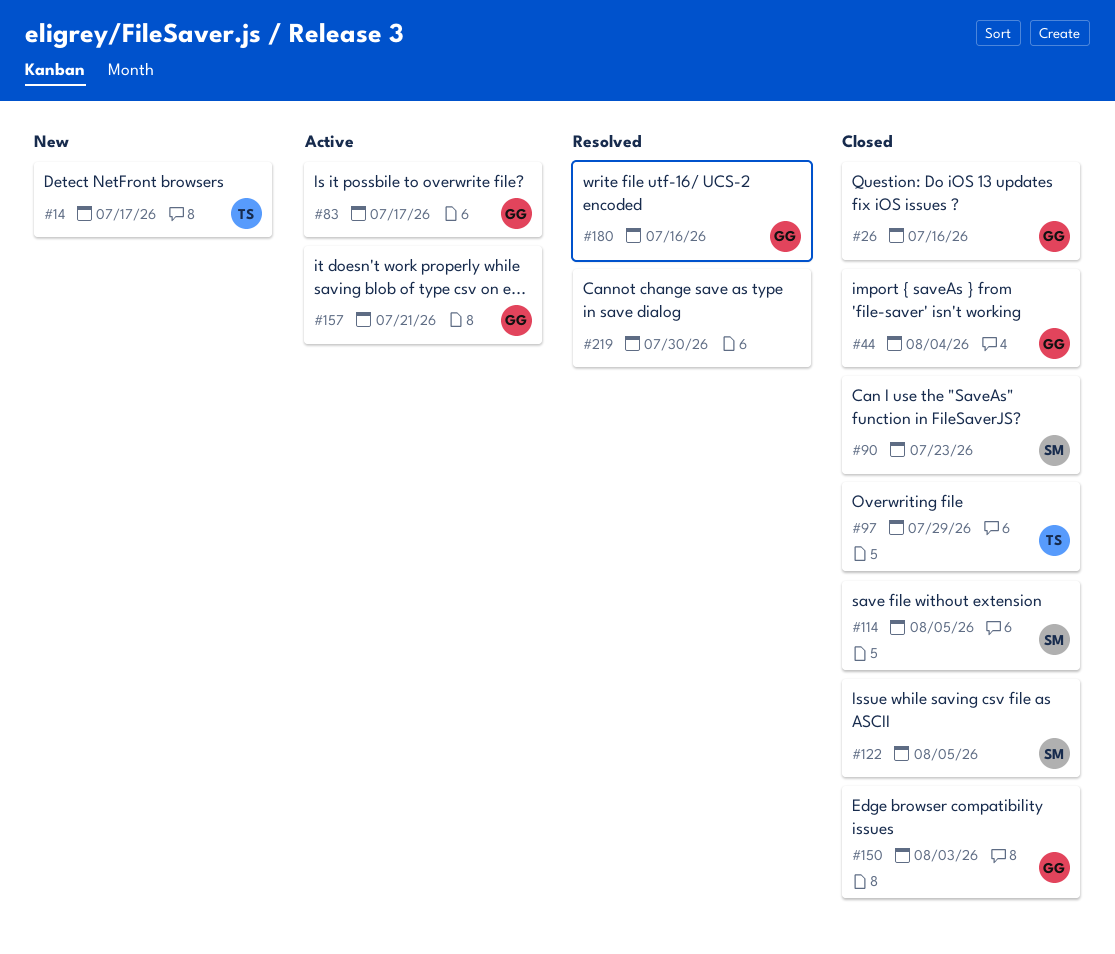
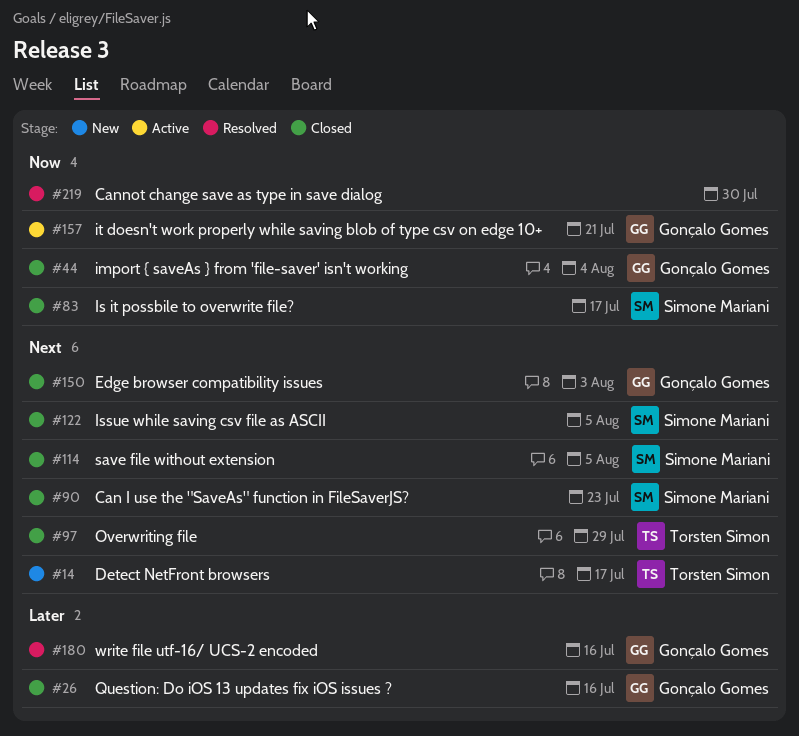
#83, status: Active -> Closed
#83, owner: Gonçalo Gomes -> Simone Mariani

